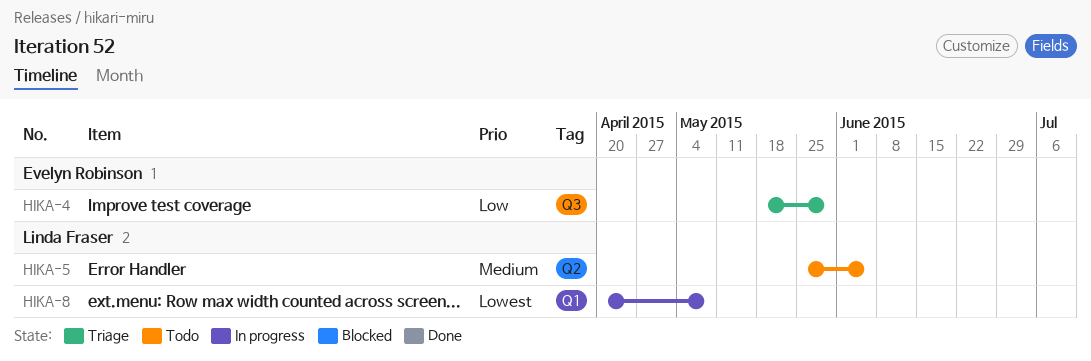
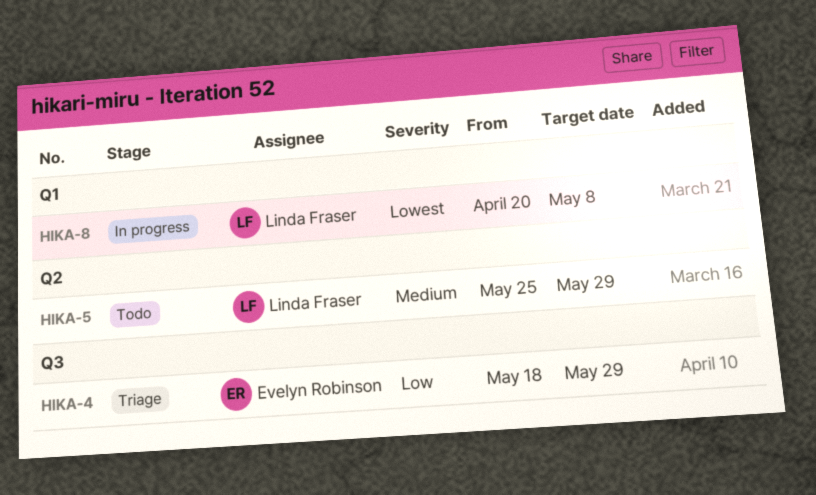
HIKA-5, due: Jun 5 -> May 29

